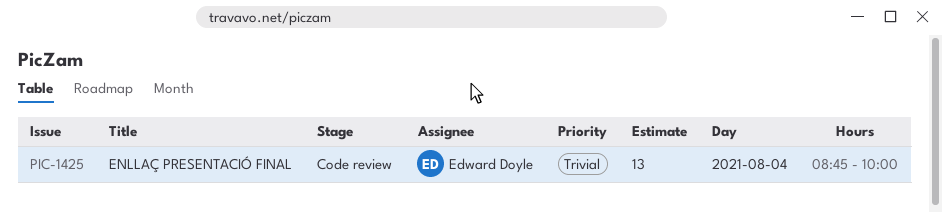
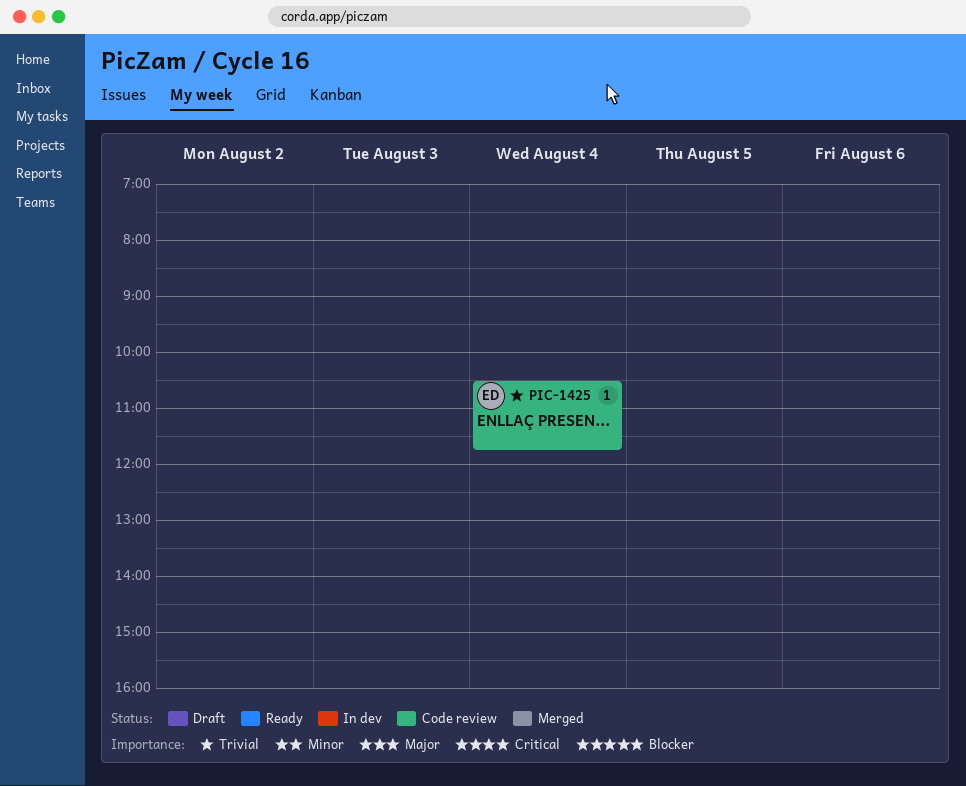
PIC-1425, estimate: 13 -> 1
PIC-1425, begins: 08:45 -> 10:30
PIC-1425, ends: 10:00 -> 11:45

